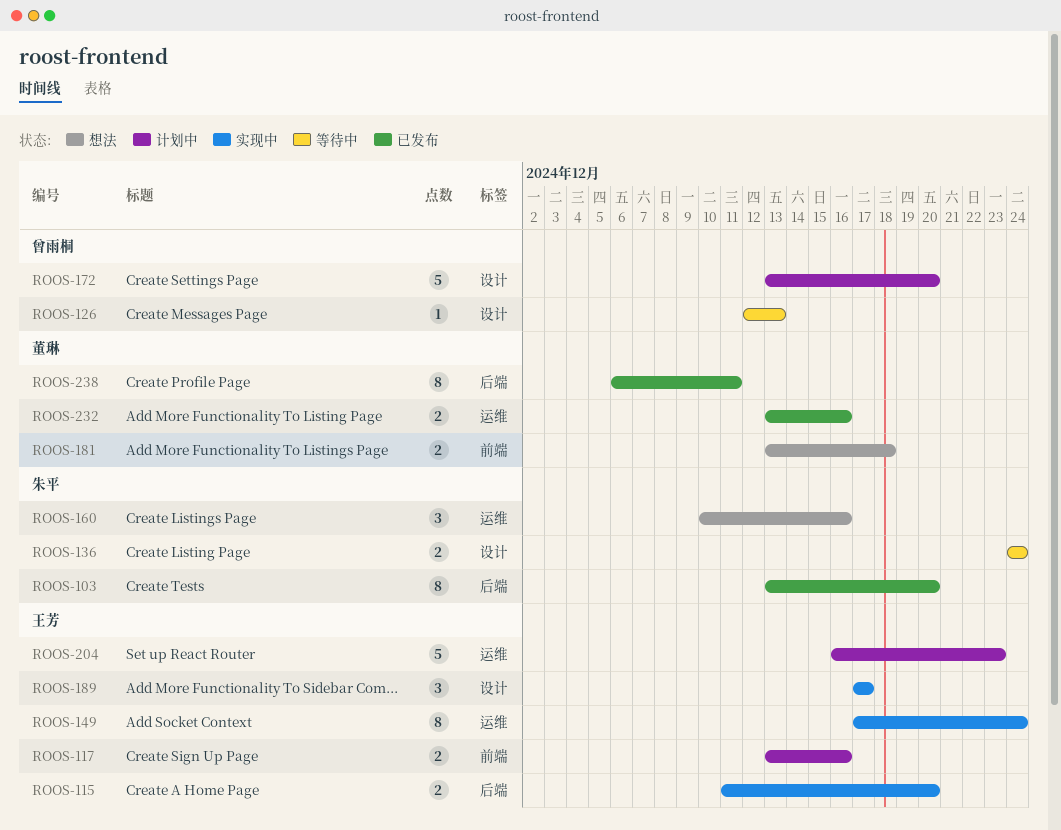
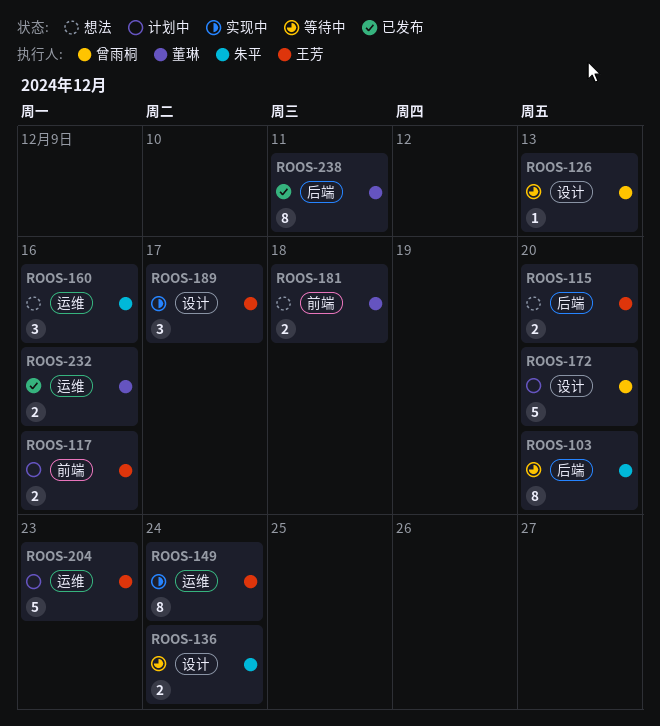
ROOS-103, status: 已发布 -> 等待中
ROOS-115, status: 实现中 -> 想法

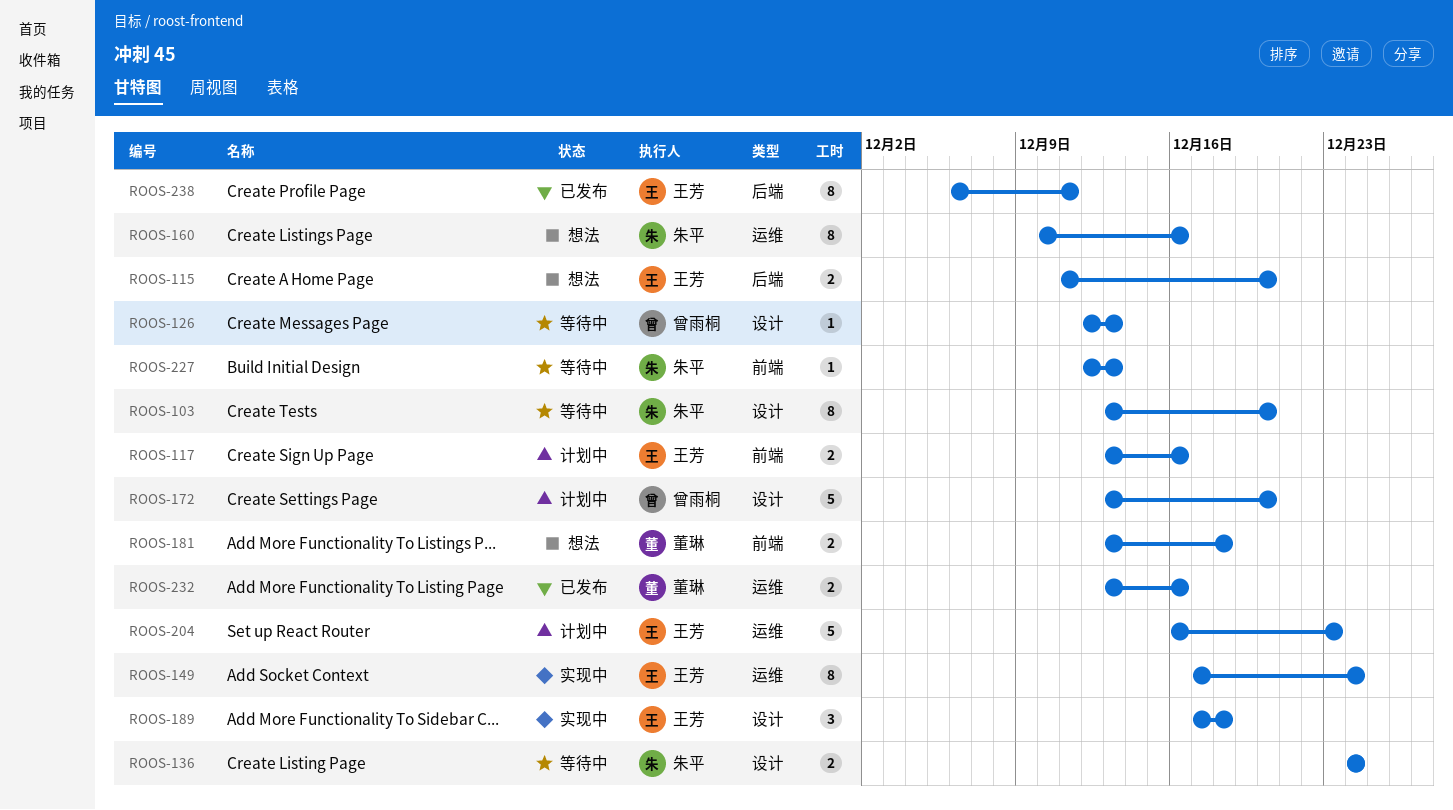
ROOS-103, label: 后端 -> 设计
ROOS-160, estimate: 3 -> 8
ROOS-189, due: Dec 17 -> Dec 18
ROOS-227: none -> present
ROOS-238, owner: 董琳 -> 王芳

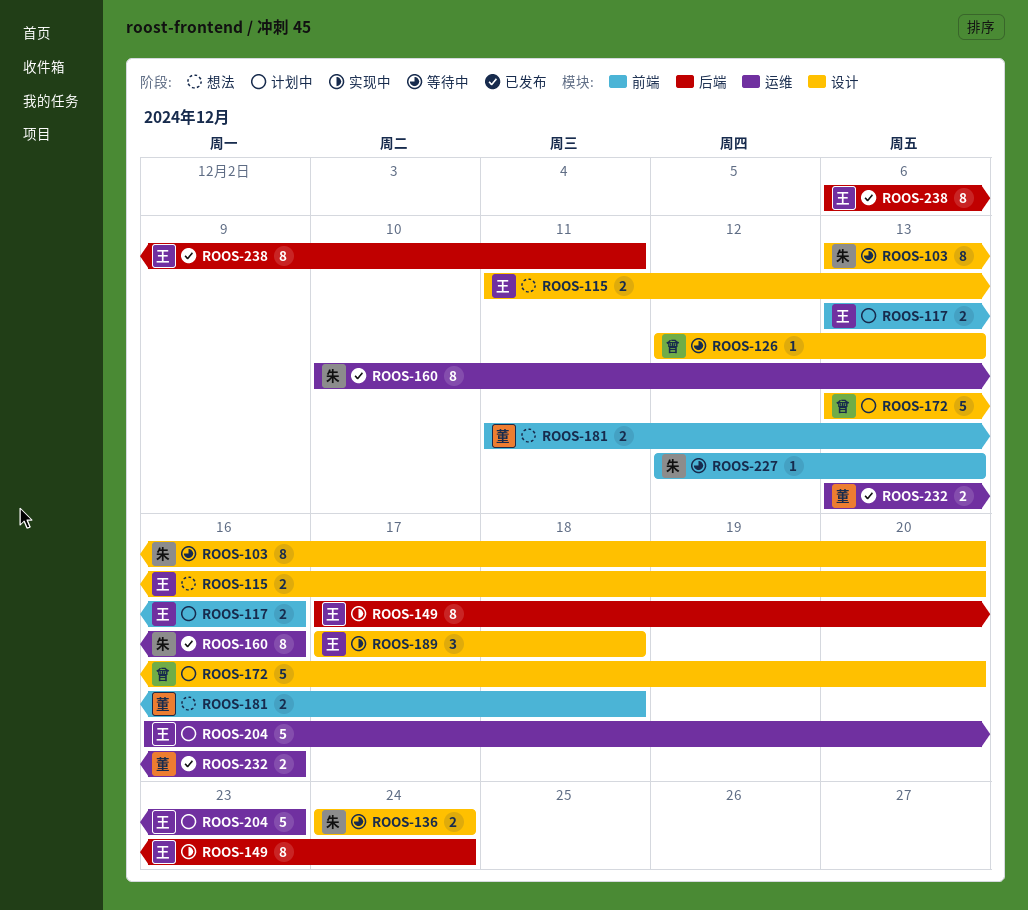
ROOS-115, label: 后端 -> 设计
ROOS-149, label: 运维 -> 后端
ROOS-160, status: 想法 -> 已发布
ROOS-181, start: Dec 13 -> Dec 11

